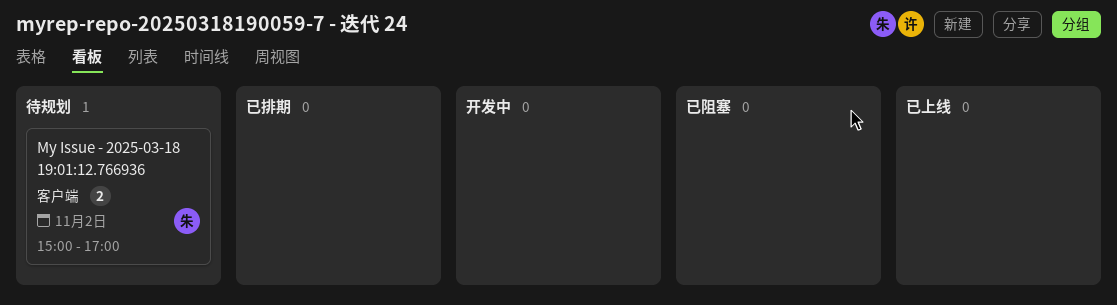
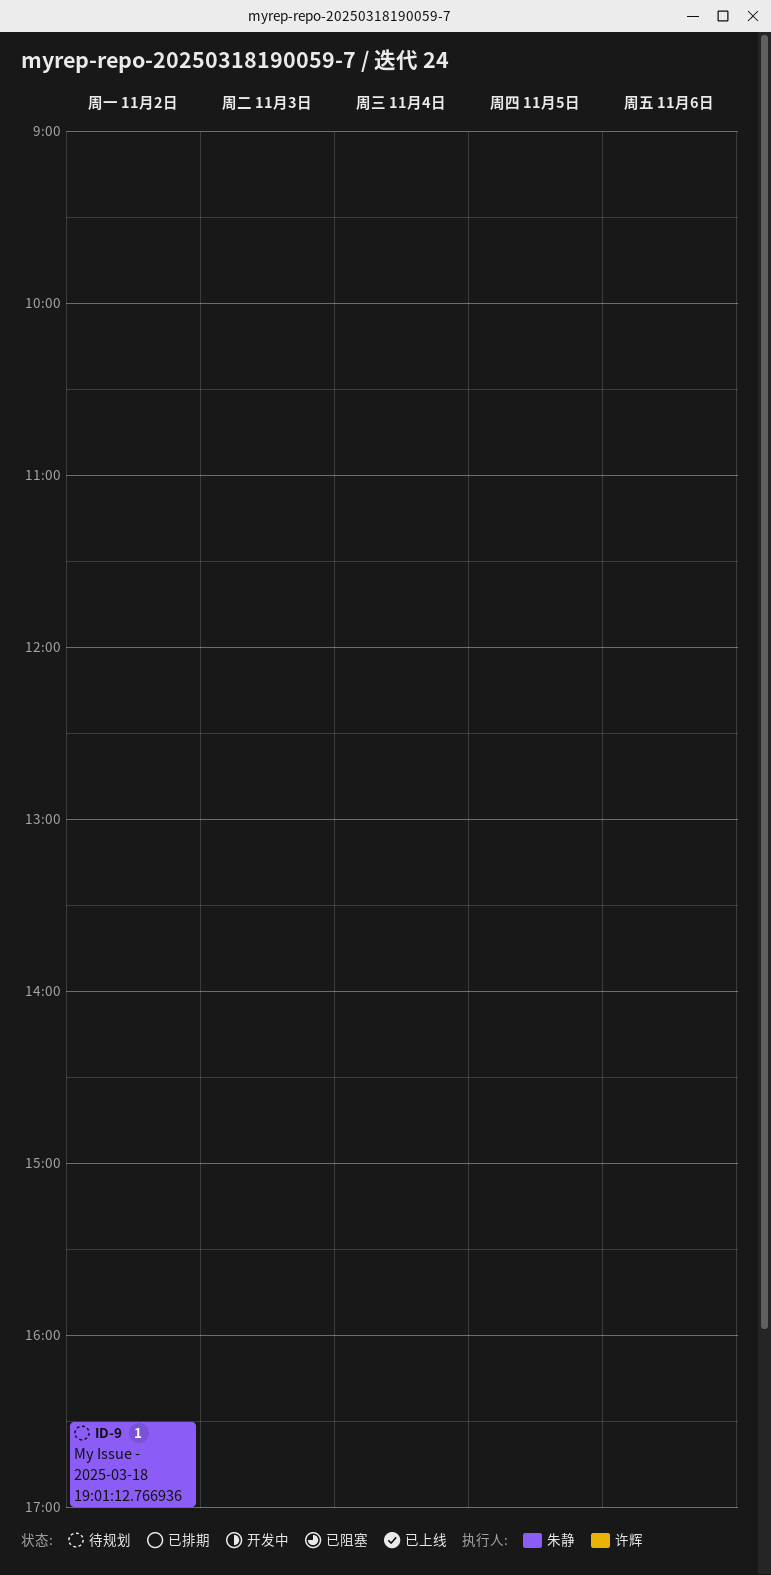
My Issue - 2025-03-18 19:01:12.766936, estimate: 2 -> 1
My Issue - 2025-03-18 19:01:12.766936, begins: 15:00 -> 16:30

